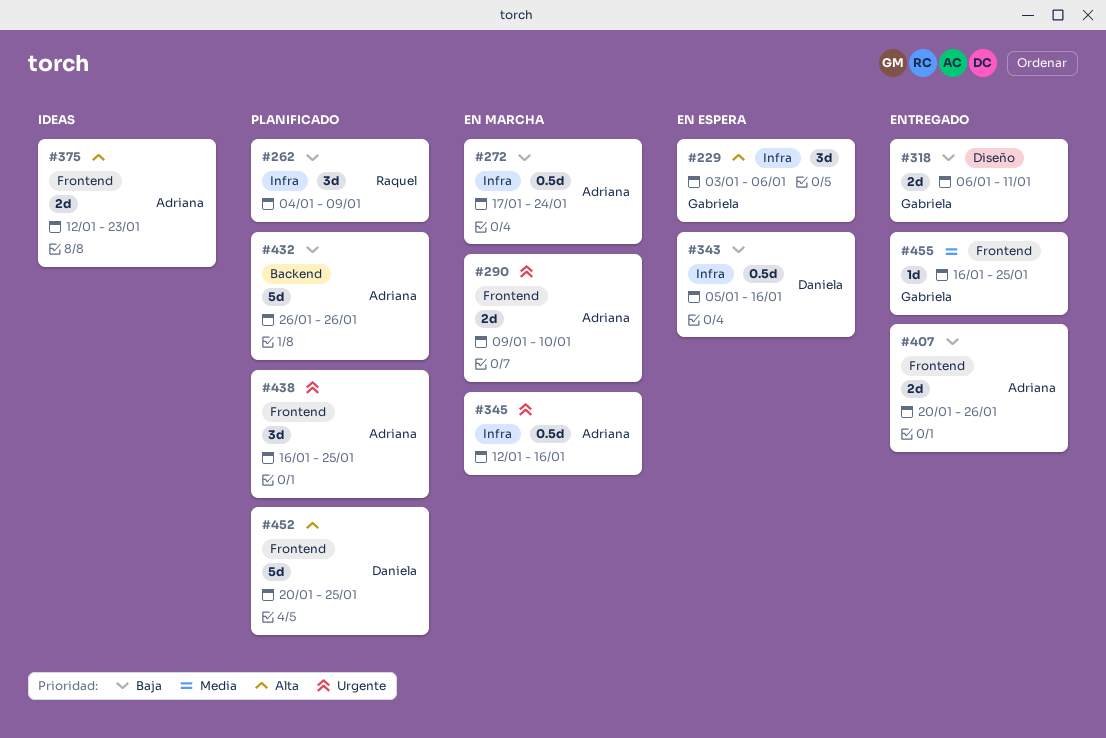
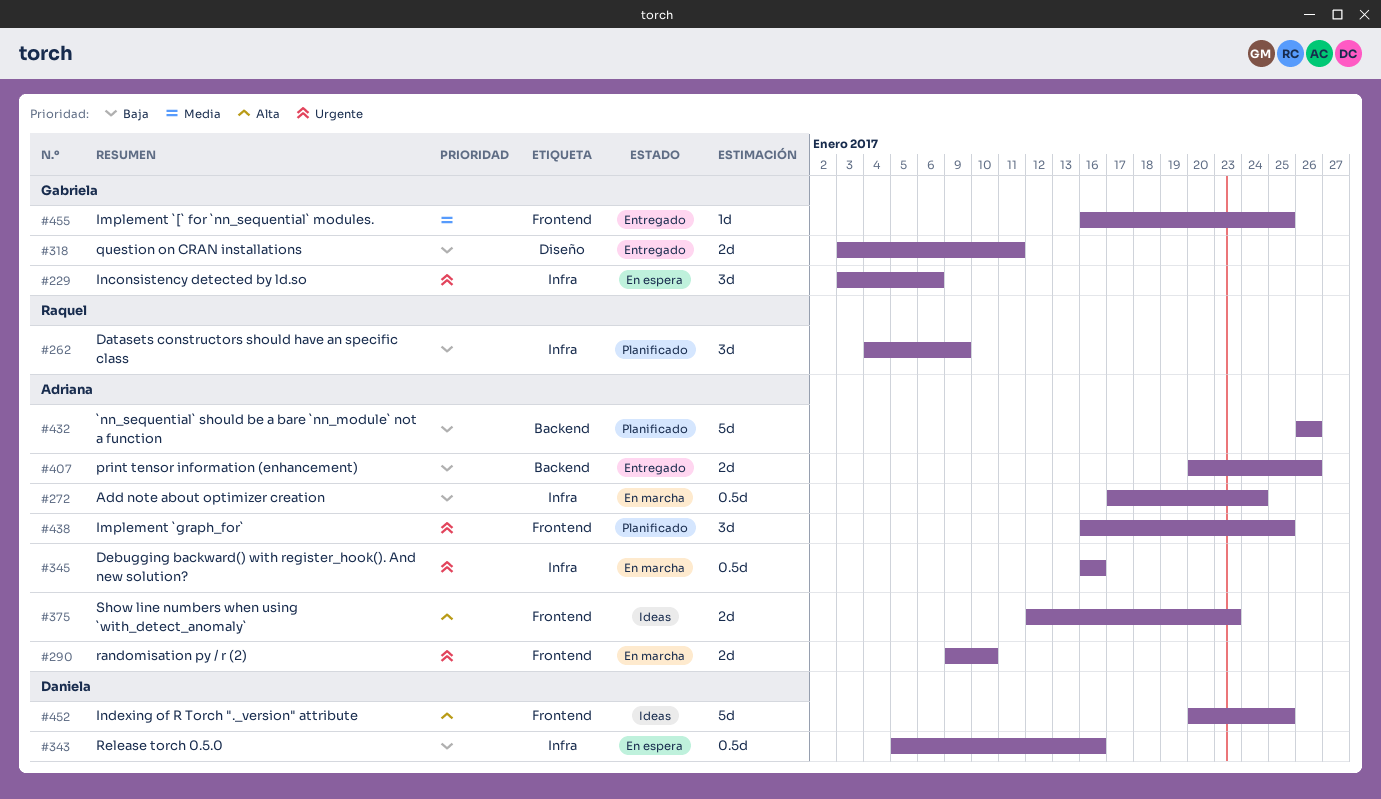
#229, priority: Alta -> Urgente
#318, start: Jan 6 -> Jan 3
#345, start: Jan 12 -> Jan 16
#407, label: Frontend -> Backend
#452, status: Planificado -> Ideas

